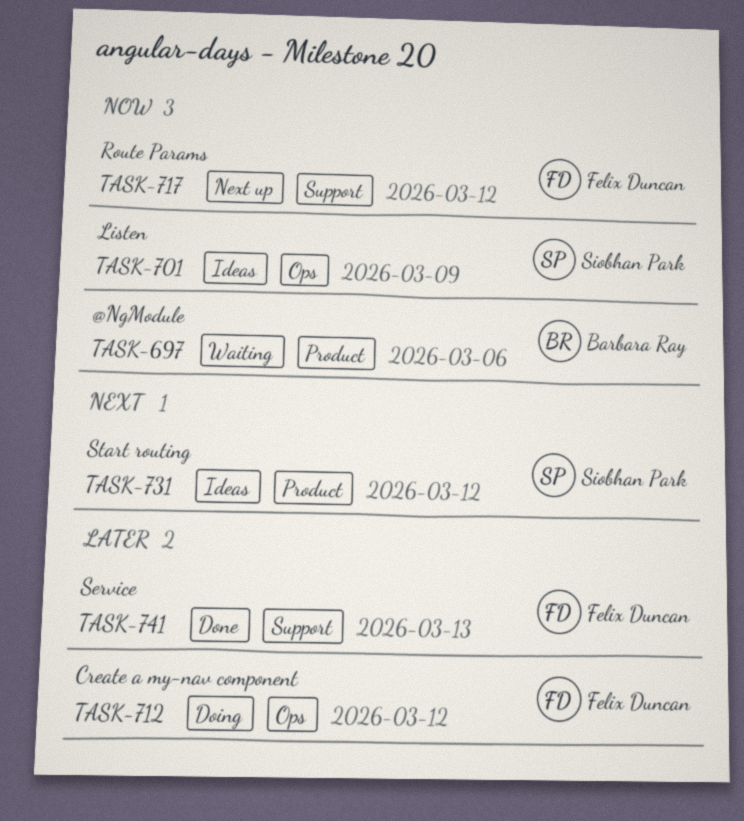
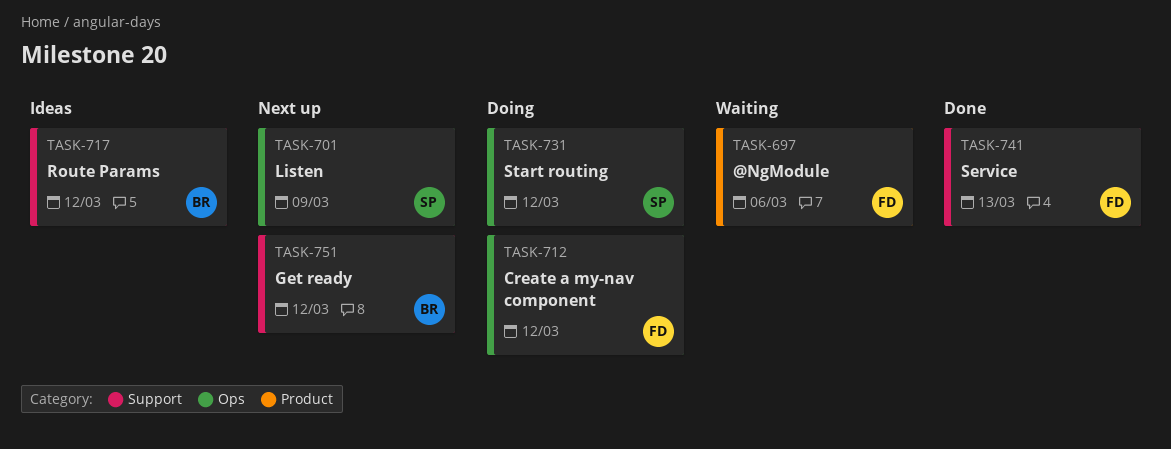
TASK-697, owner: Barbara Ray -> Felix Duncan
TASK-701, status: Ideas -> Next up
TASK-717, status: Next up -> Ideas
TASK-717, owner: Felix Duncan -> Barbara Ray
TASK-731, status: Ideas -> Doing
TASK-731, label: Product -> Ops
TASK-751: none -> present

